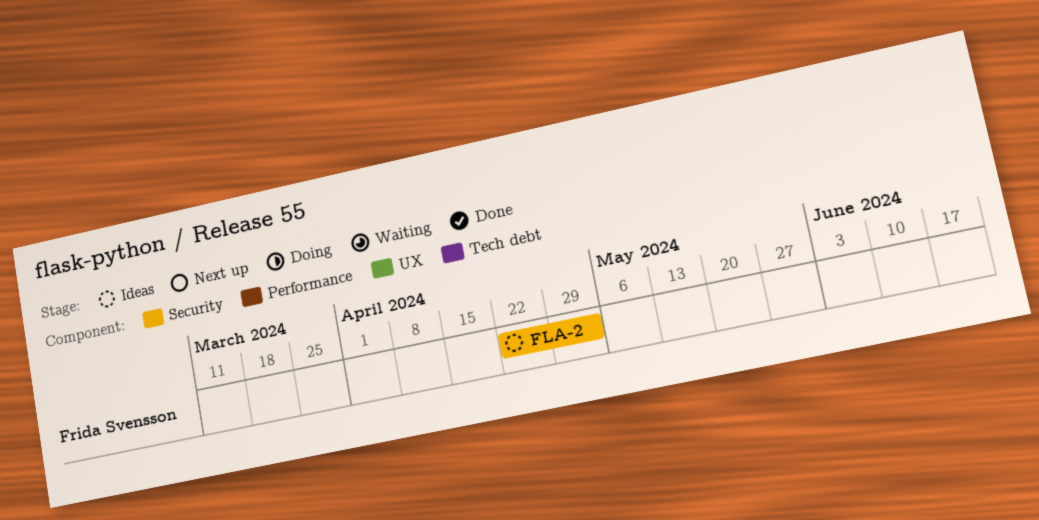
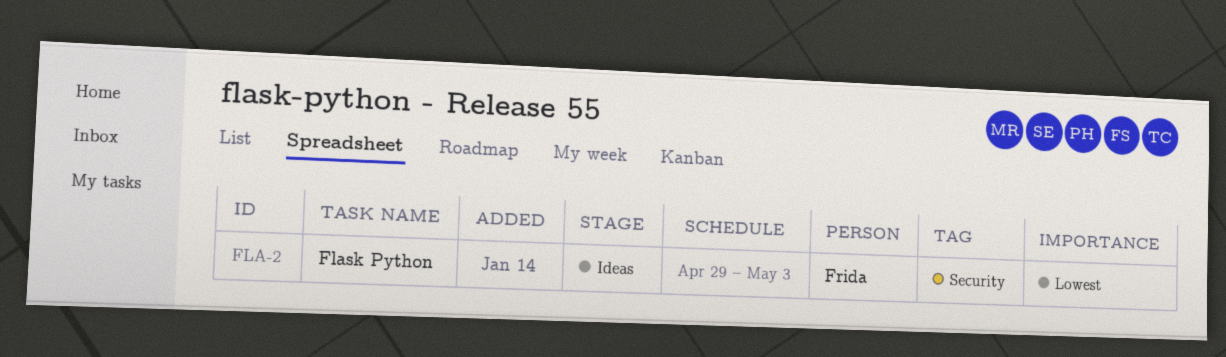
FLA-2, start: Apr 22 -> Apr 29

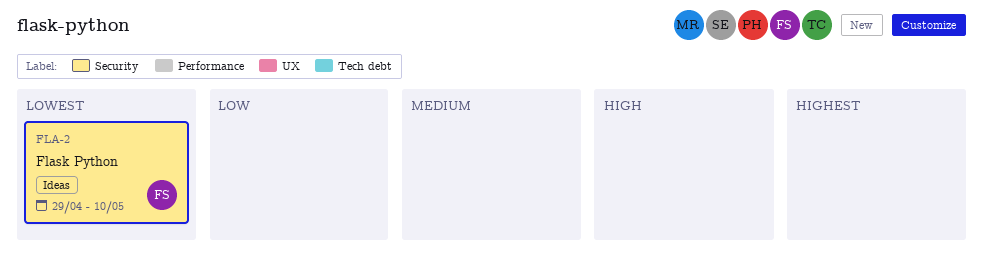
FLA-2, due: May 3 -> May 10

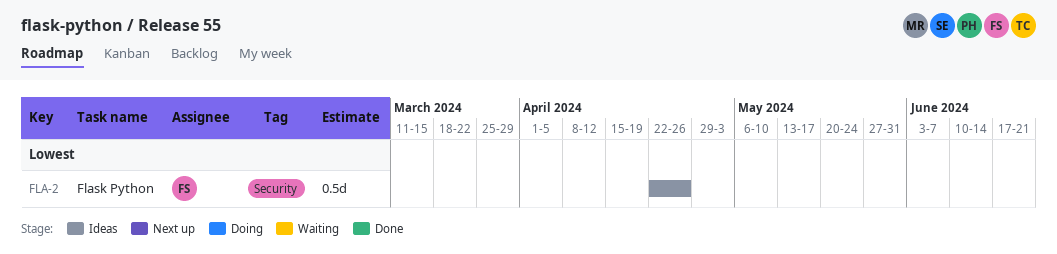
FLA-2, start: Apr 29 -> Apr 22
FLA-2, due: May 10 -> Apr 26

